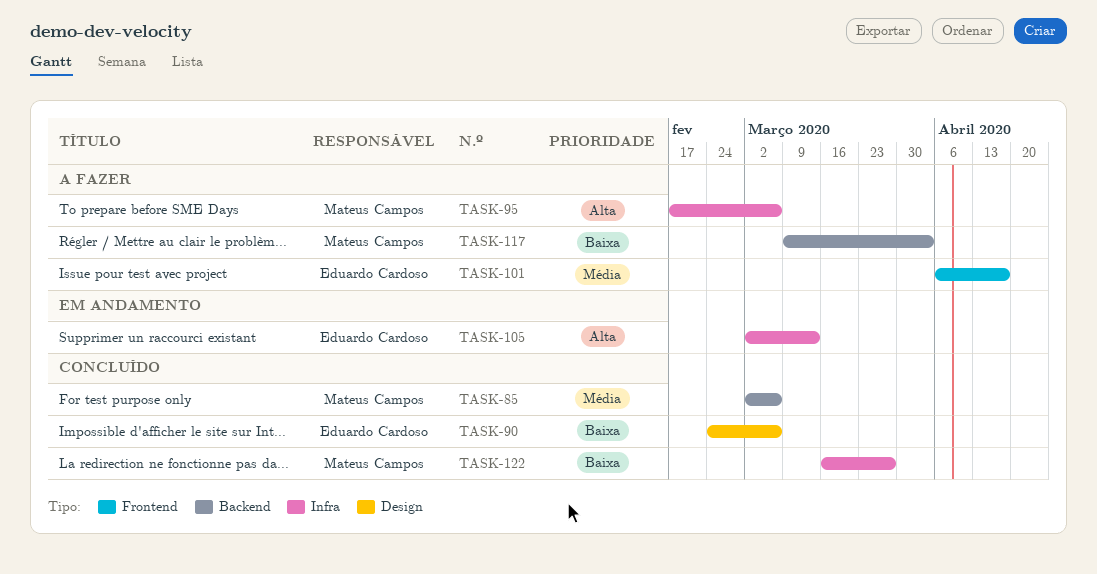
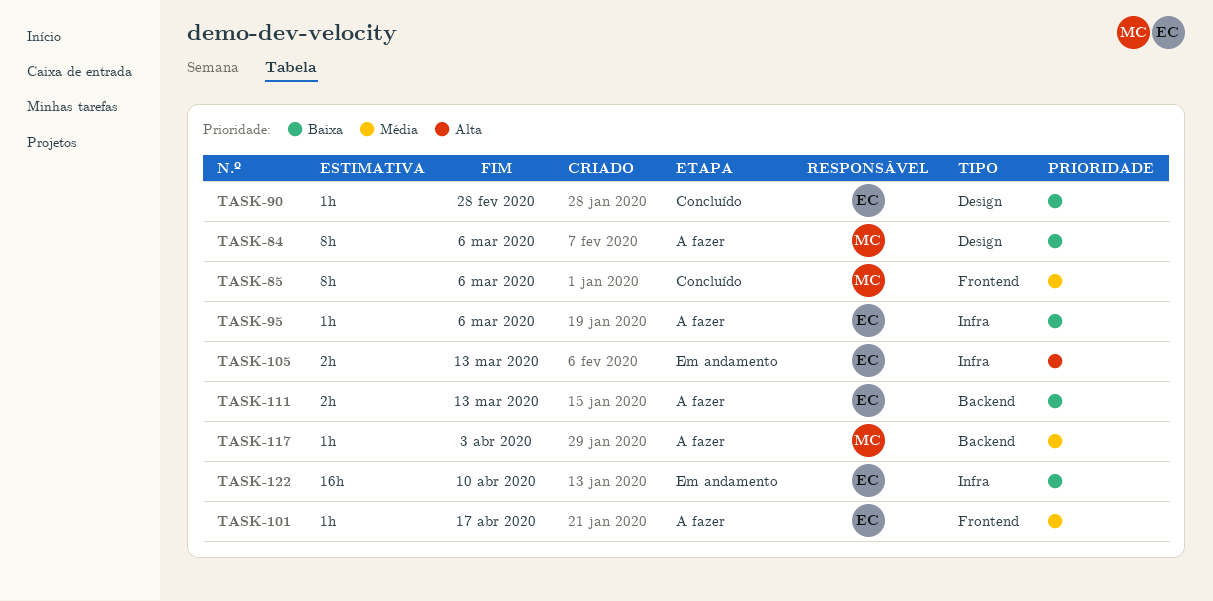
TASK-84: none -> present
TASK-85, label: Backend -> Frontend
TASK-90, due: Mar 6 -> Feb 28
TASK-95, owner: Mateus Campos -> Eduardo Cardoso
TASK-95, priority: Alta -> Baixa
TASK-111: none -> present
TASK-117, priority: Baixa -> Média
TASK-122, status: Concluído -> Em andamento
TASK-122, owner: Mateus Campos -> Eduardo Cardoso
TASK-122, due: Mar 27 -> Apr 10

